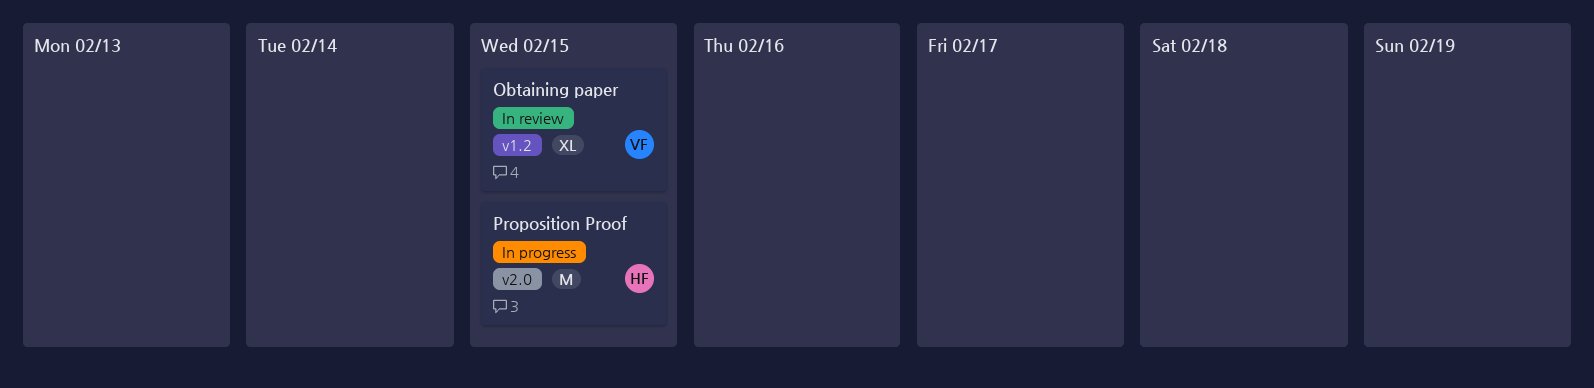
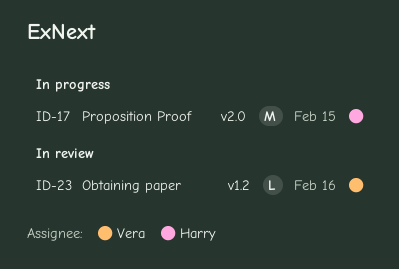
Obtaining paper, estimate: XL -> L
Obtaining paper, due: Feb 15 -> Feb 16

